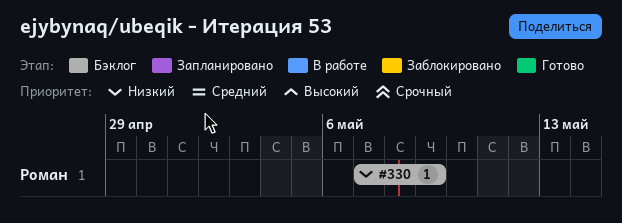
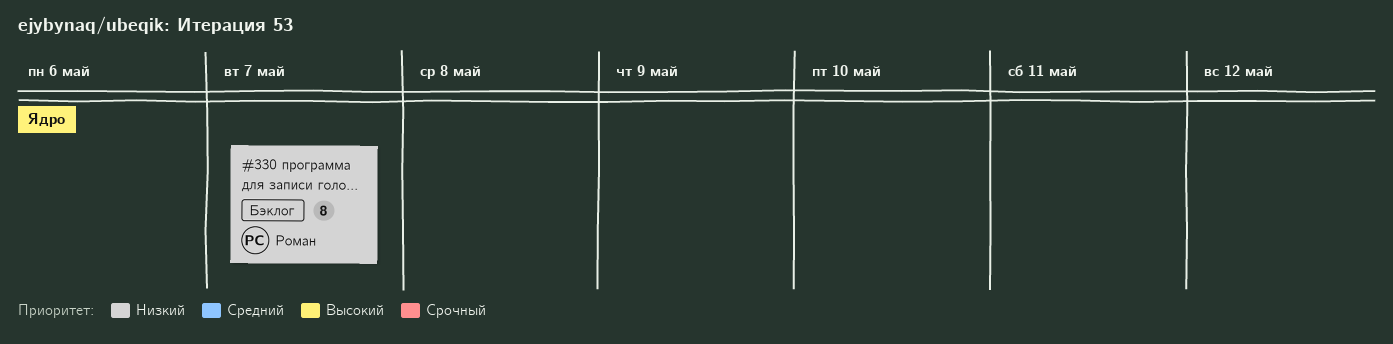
#330, estimate: 1 -> 8
#330, due: May 9 -> May 7

